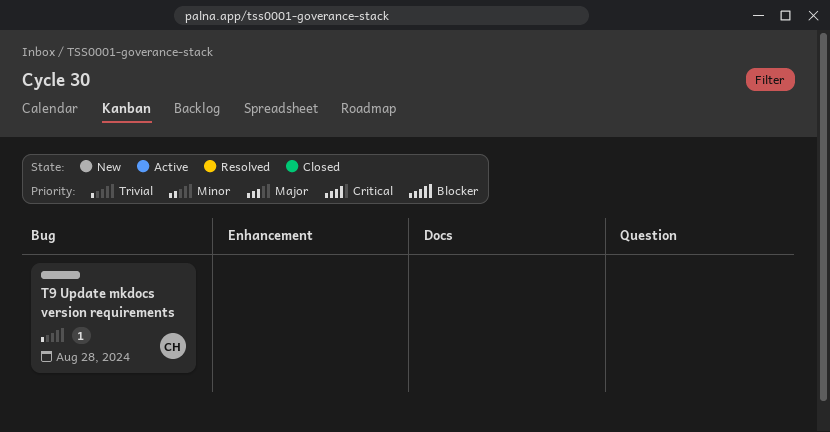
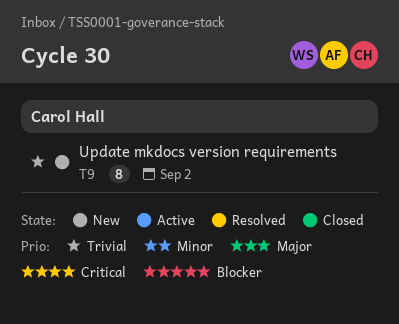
T9, estimate: 1 -> 8
T9, due: Aug 28 -> Sep 2

